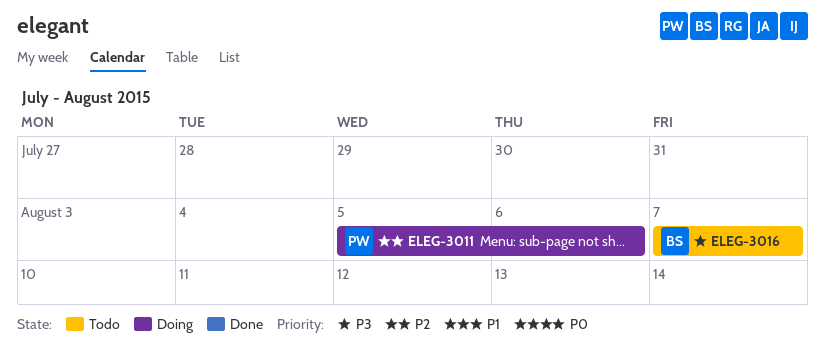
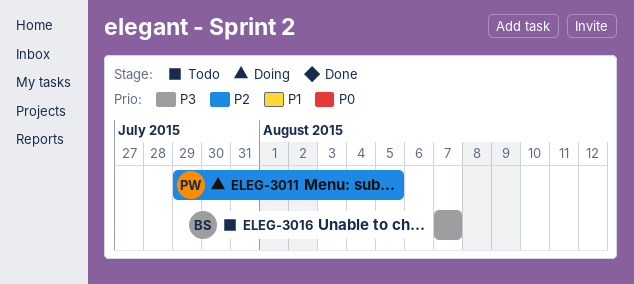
ELEG-3011, start: Aug 5 -> Jul 29
ELEG-3011, due: Aug 6 -> Aug 5

